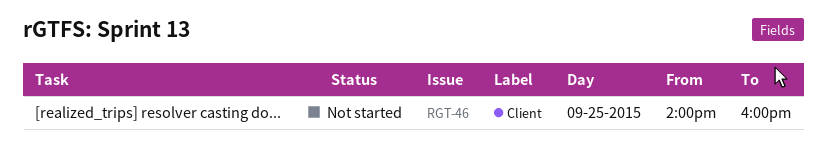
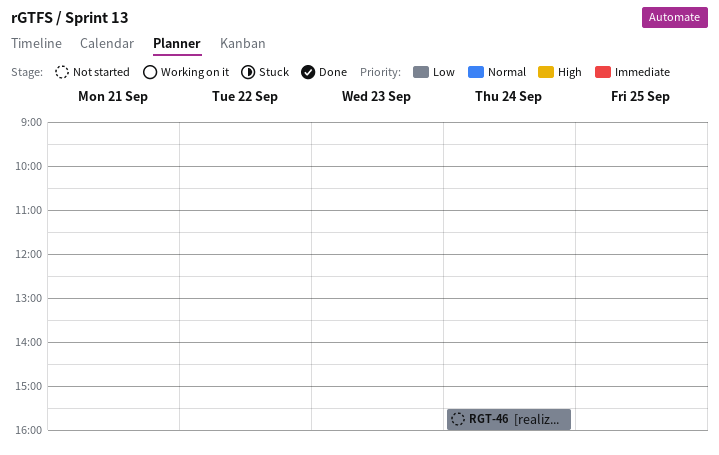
RGT-46, day: Sep 25 -> Sep 24
RGT-46, begins: 14:00 -> 15:30

